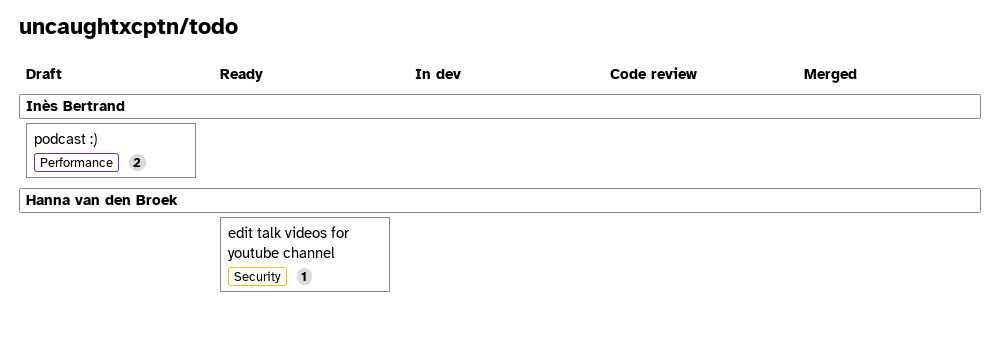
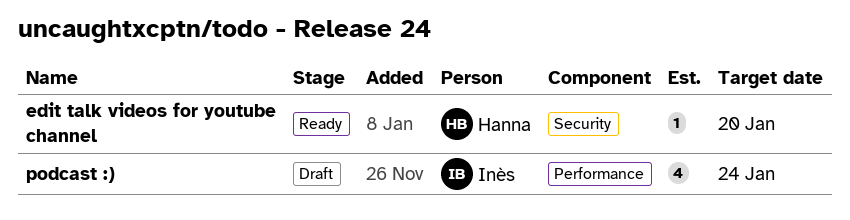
podcast :), estimate: 2 -> 4

